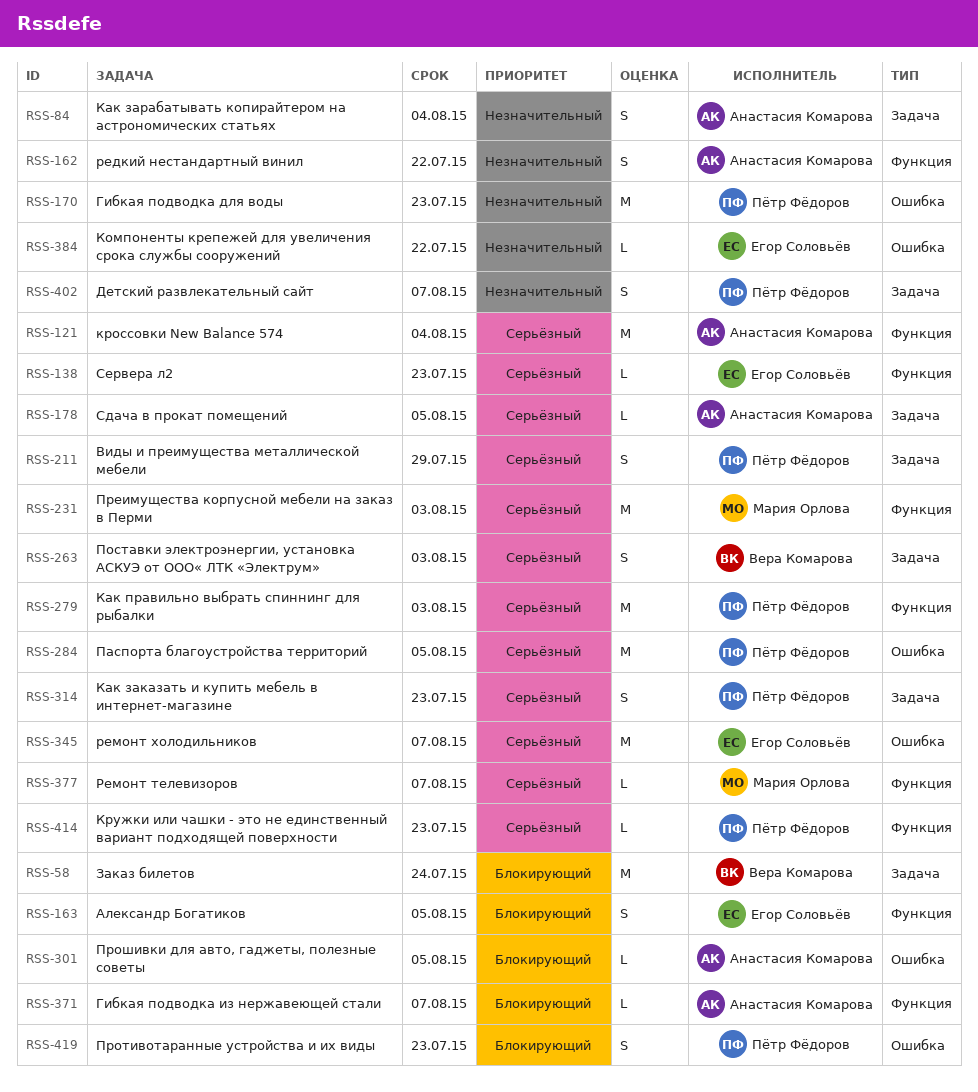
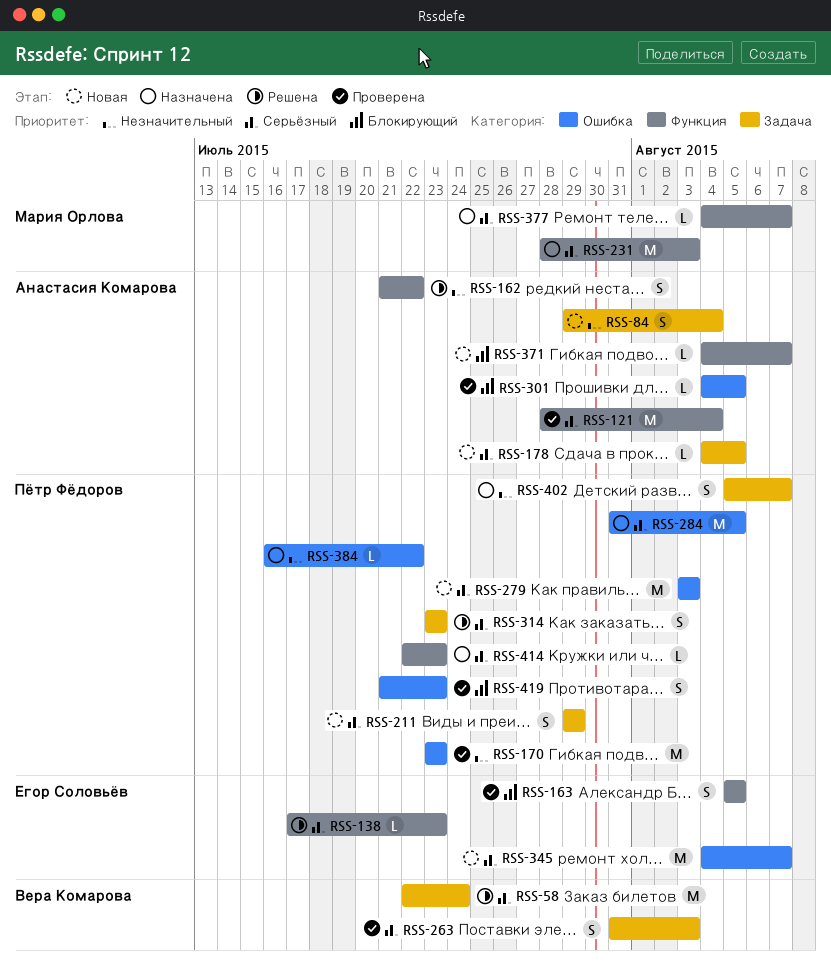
RSS-58, priority: Блокирующий -> Серьёзный
RSS-279, label: Функция -> Ошибка
RSS-384, owner: Егор Соловьёв -> Пётр Фёдоров

